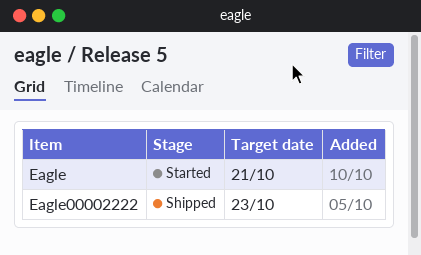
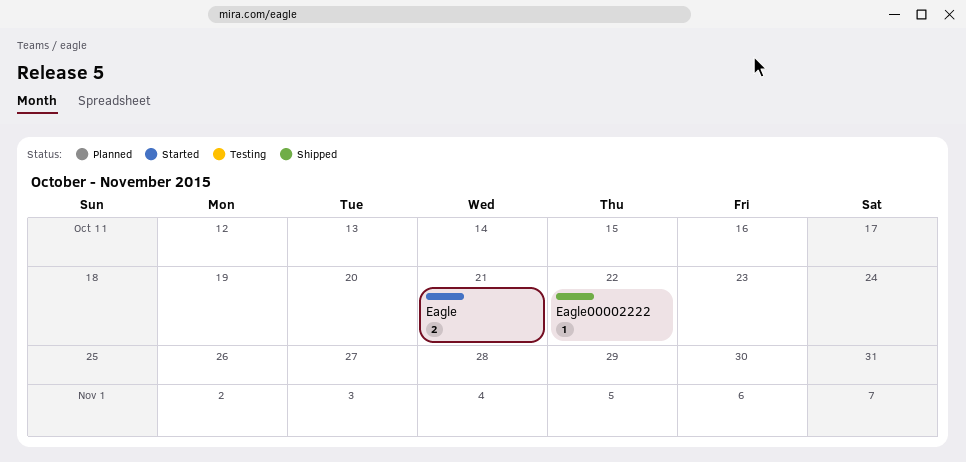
Eagle00002222, due: Oct 23 -> Oct 22

